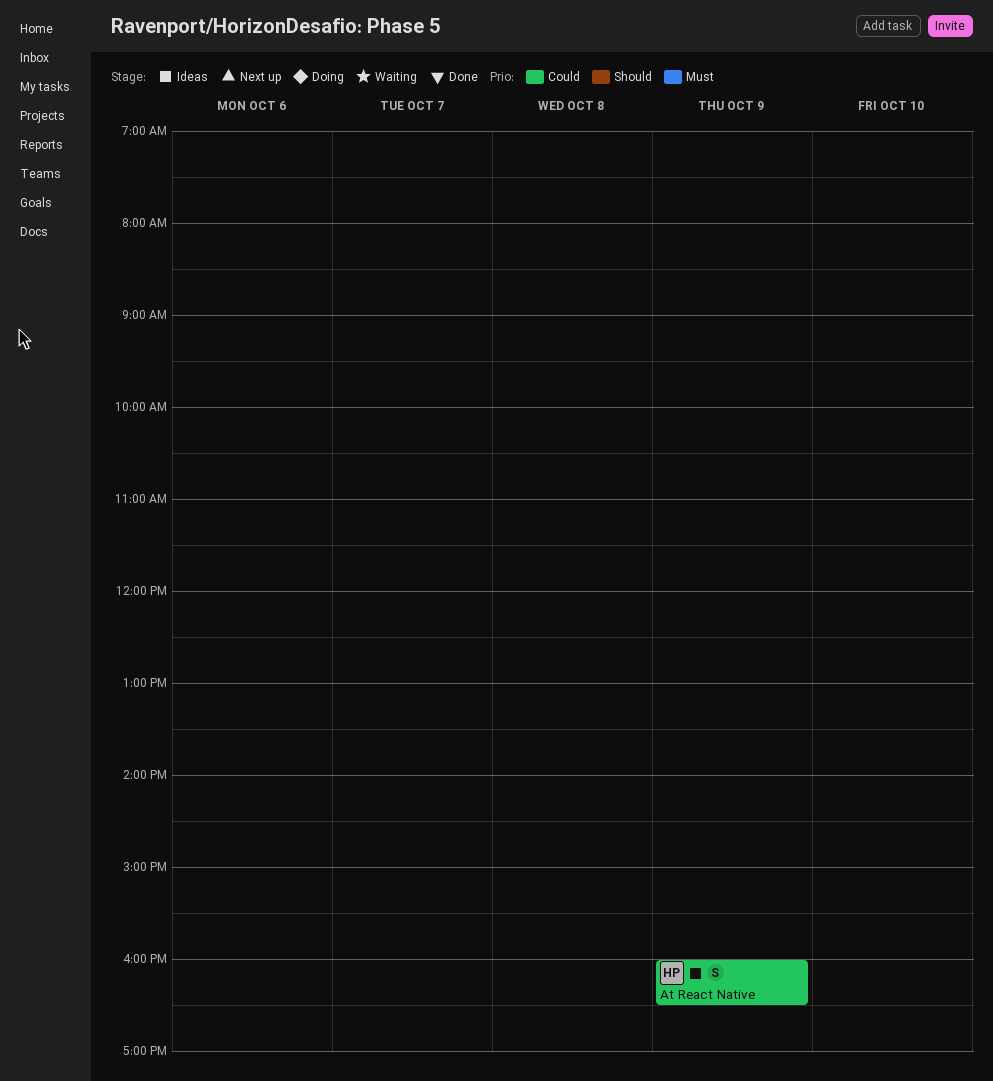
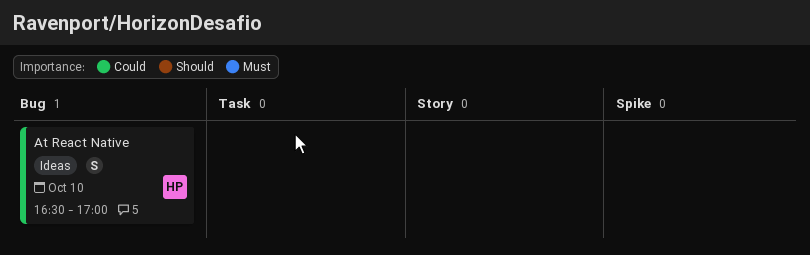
At React Native, day: Oct 9 -> Oct 10
At React Native, begins: 16:00 -> 16:30
At React Native, ends: 16:30 -> 17:00

